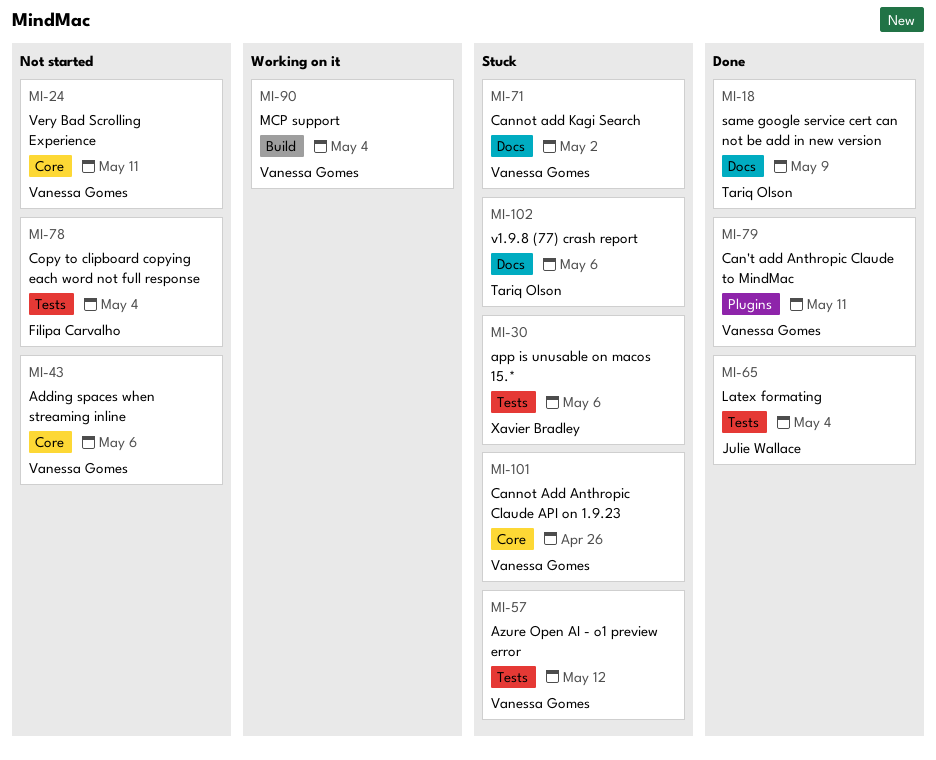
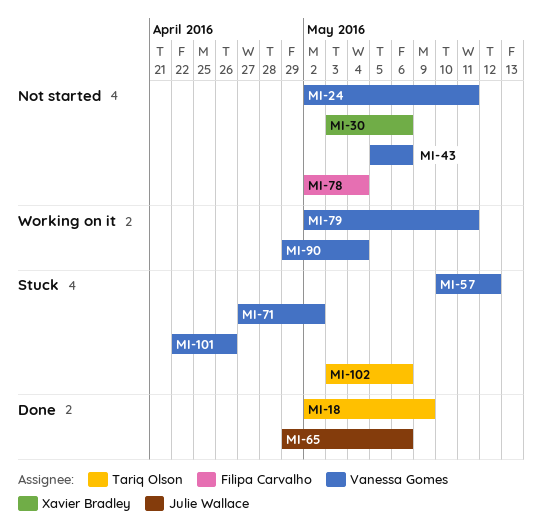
MI-30, status: Stuck -> Not started
MI-65, due: May 4 -> May 6
MI-79, status: Done -> Working on it

